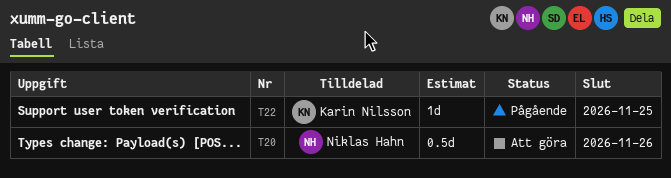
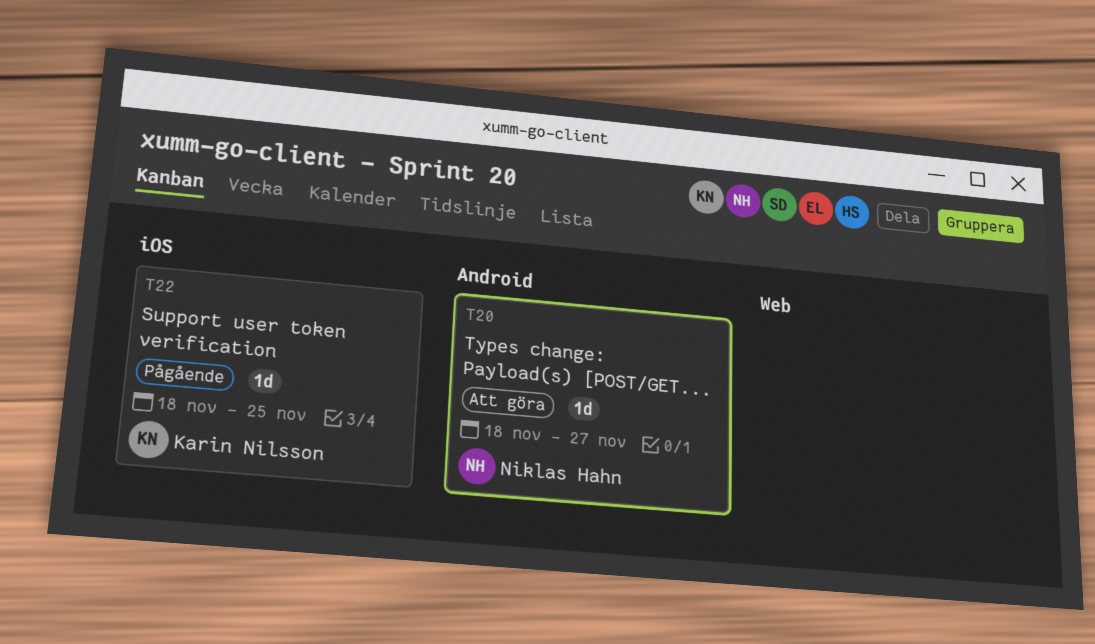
T20, estimate: 0.5d -> 1d
T20, due: Nov 26 -> Nov 27

